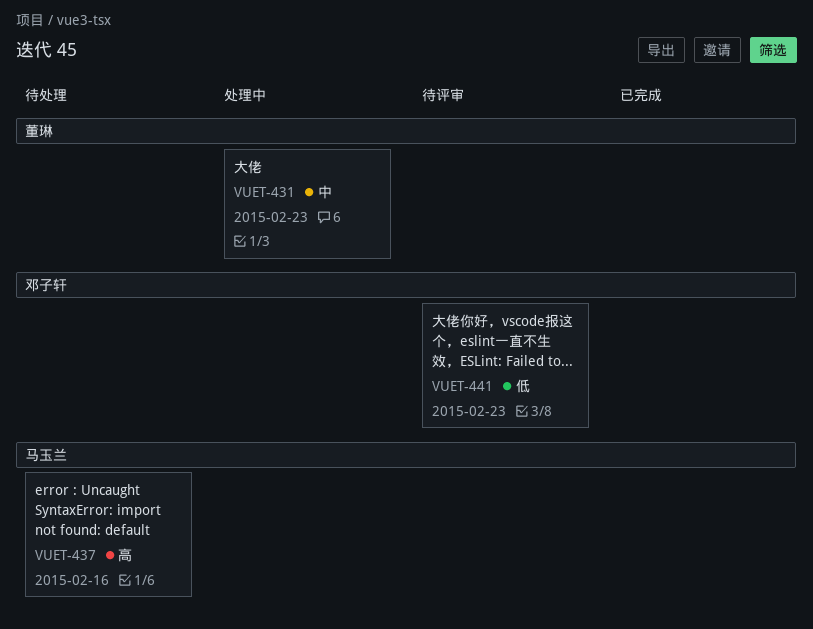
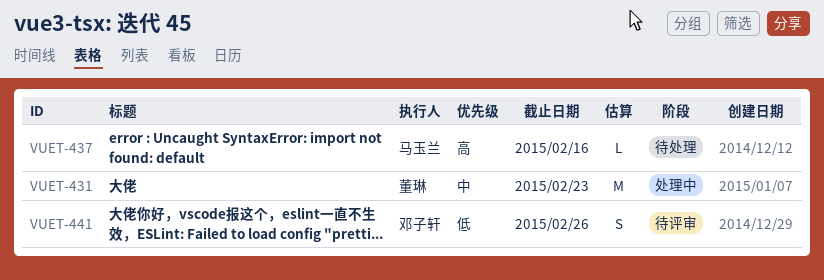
VUET-441, due: Feb 23 -> Feb 26

